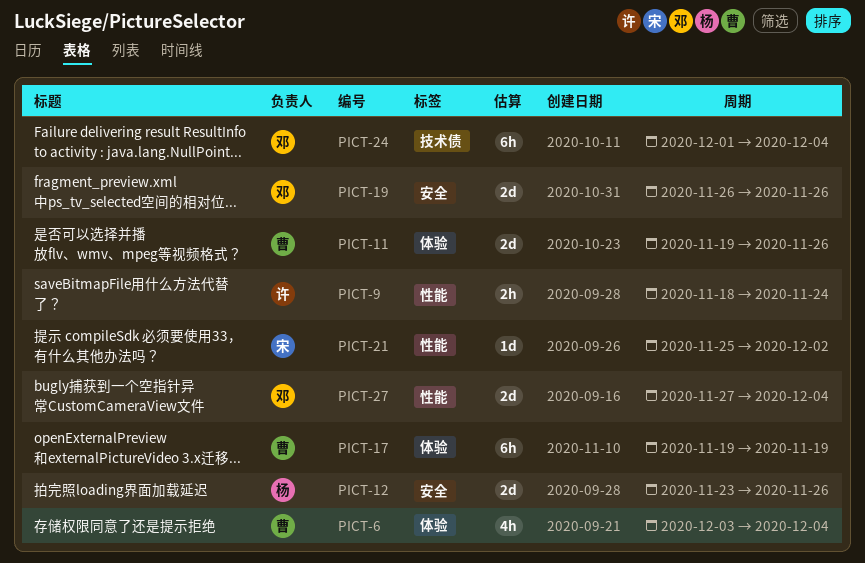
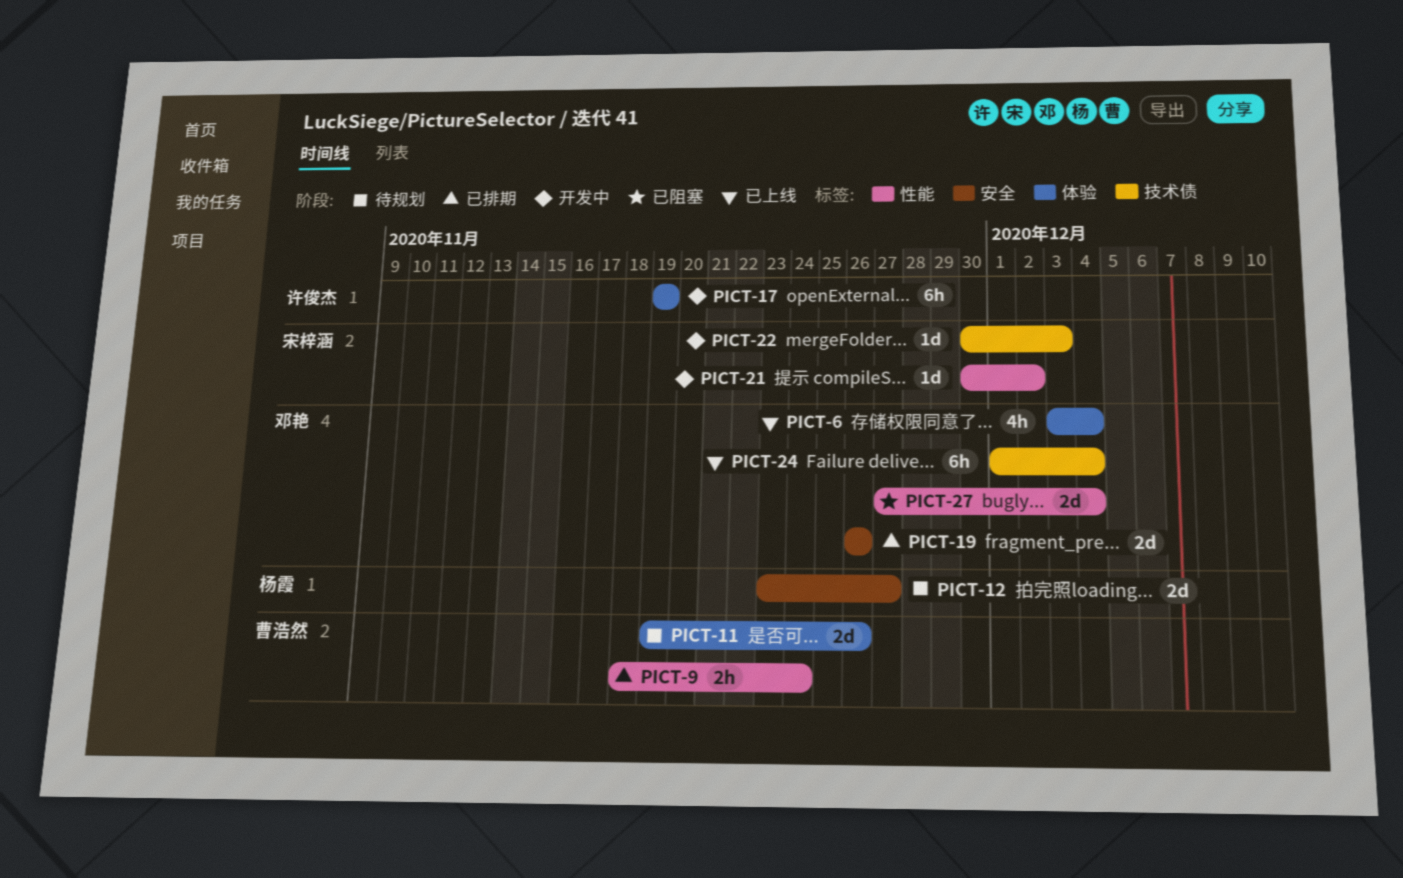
PICT-6, owner: 曹浩然 -> 邓艳
PICT-9, owner: 许俊杰 -> 曹浩然
PICT-12, due: Nov 26 -> Nov 27
PICT-17, owner: 曹浩然 -> 许俊杰
PICT-21, start: Nov 25 -> Nov 30
PICT-22: none -> present

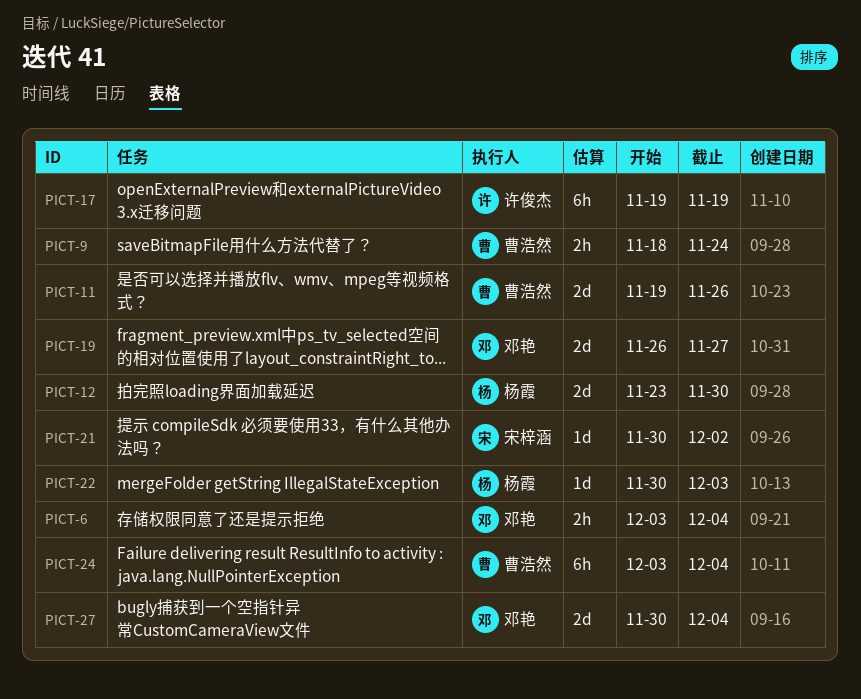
PICT-6, estimate: 4h -> 2h
PICT-12, due: Nov 27 -> Nov 30
PICT-19, due: Nov 26 -> Nov 27
PICT-22, owner: 宋梓涵 -> 杨霞
PICT-24, owner: 邓艳 -> 曹浩然
PICT-24, start: Dec 1 -> Dec 3
PICT-27, start: Nov 27 -> Nov 30

